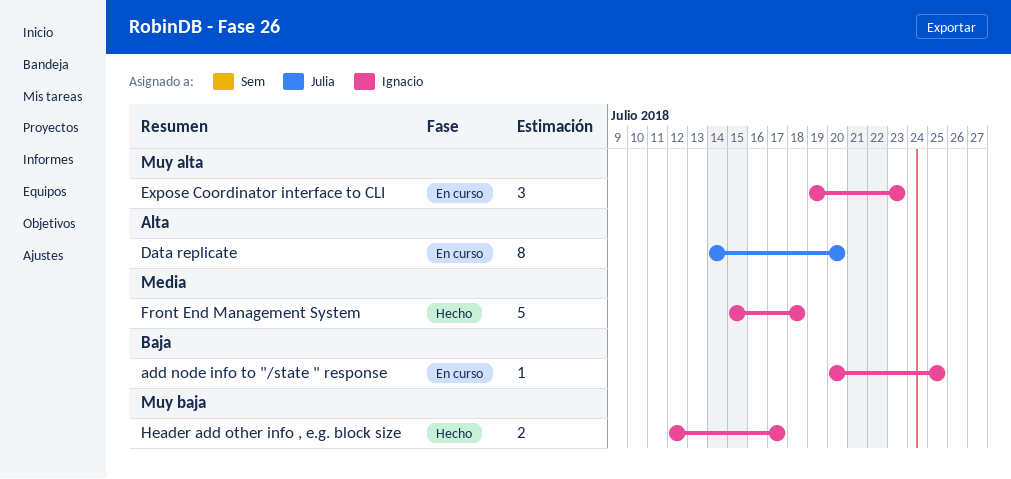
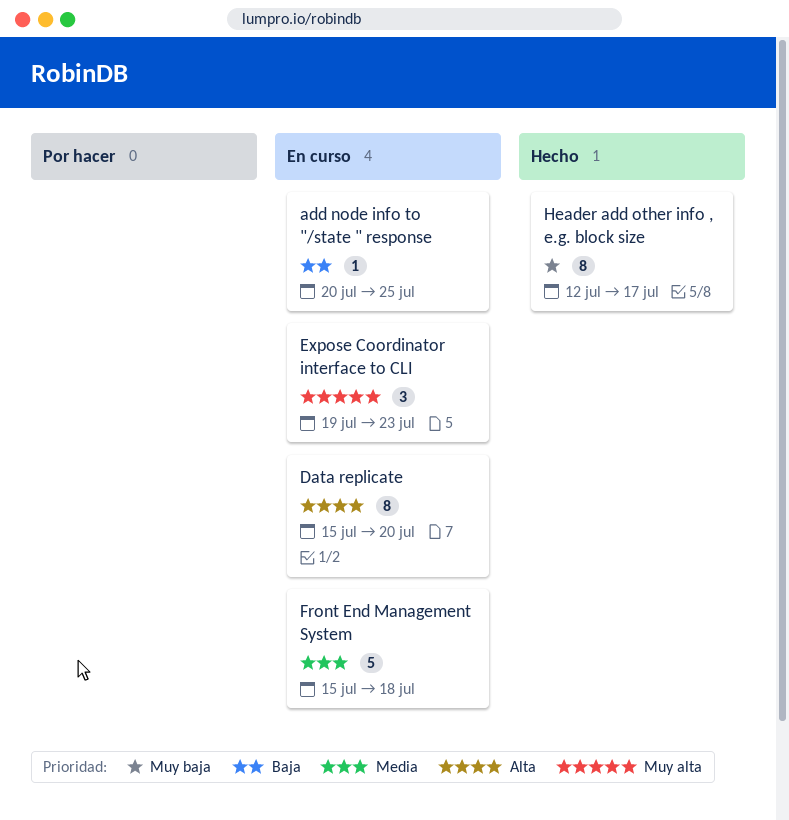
Data replicate, start: Jul 14 -> Jul 15
Front End Management System, status: Hecho -> En curso
Header add other info , e.g. block size, estimate: 2 -> 8

